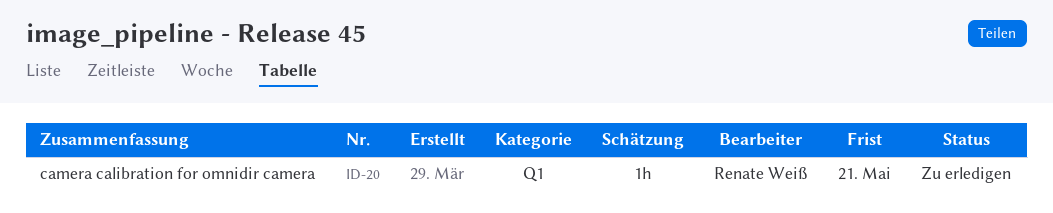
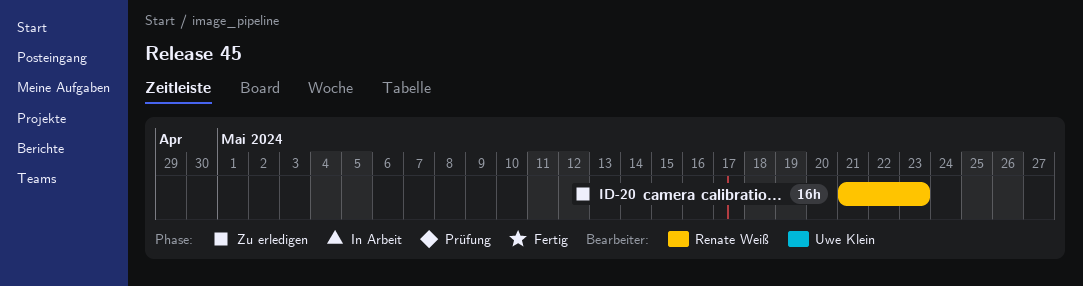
ID-20, estimate: 1h -> 16h
ID-20, due: May 21 -> May 23

